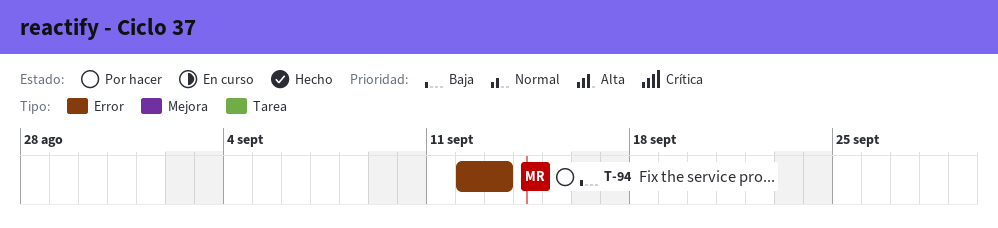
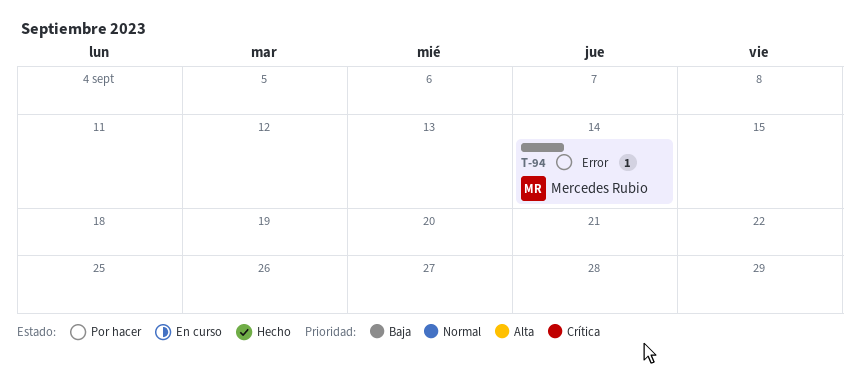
T-94, due: Sep 13 -> Sep 14

